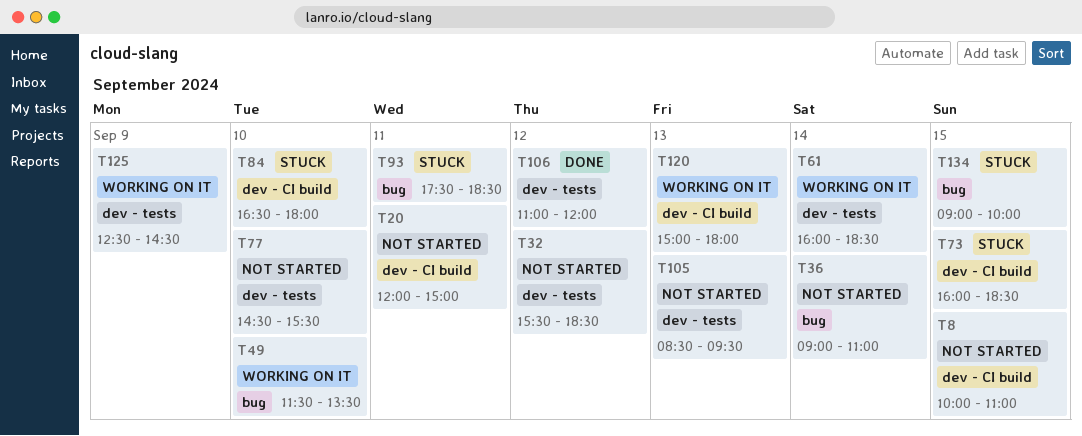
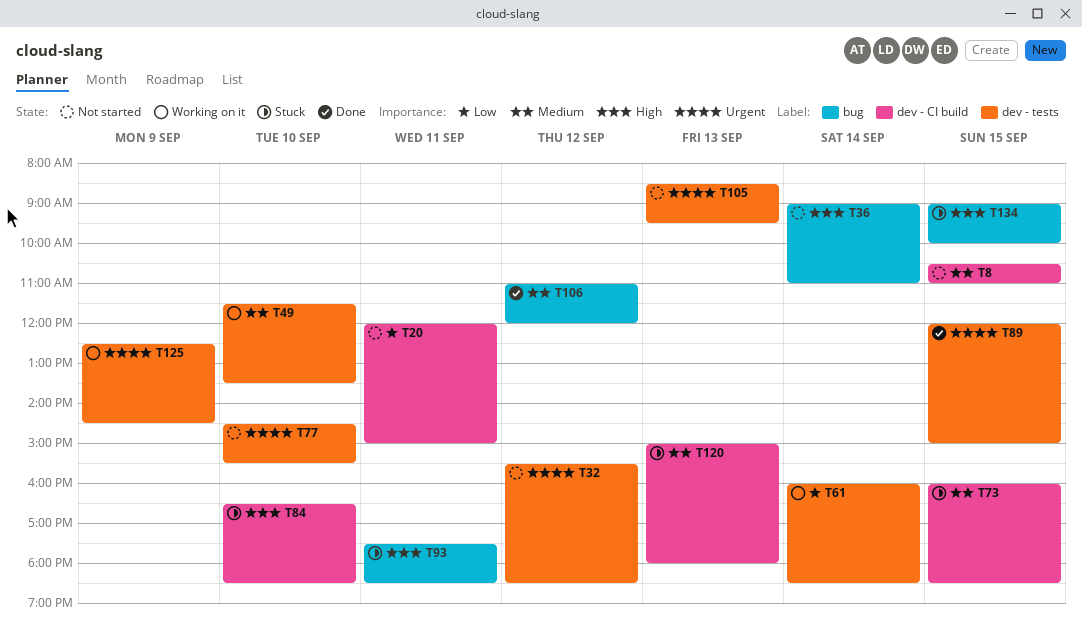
T8, begins: 10:00 -> 10:30
T49, label: bug -> dev - tests
T84, ends: 18:00 -> 18:30
T89: none -> present
T106, label: dev - tests -> bug
T120, status: Working on it -> Stuck

